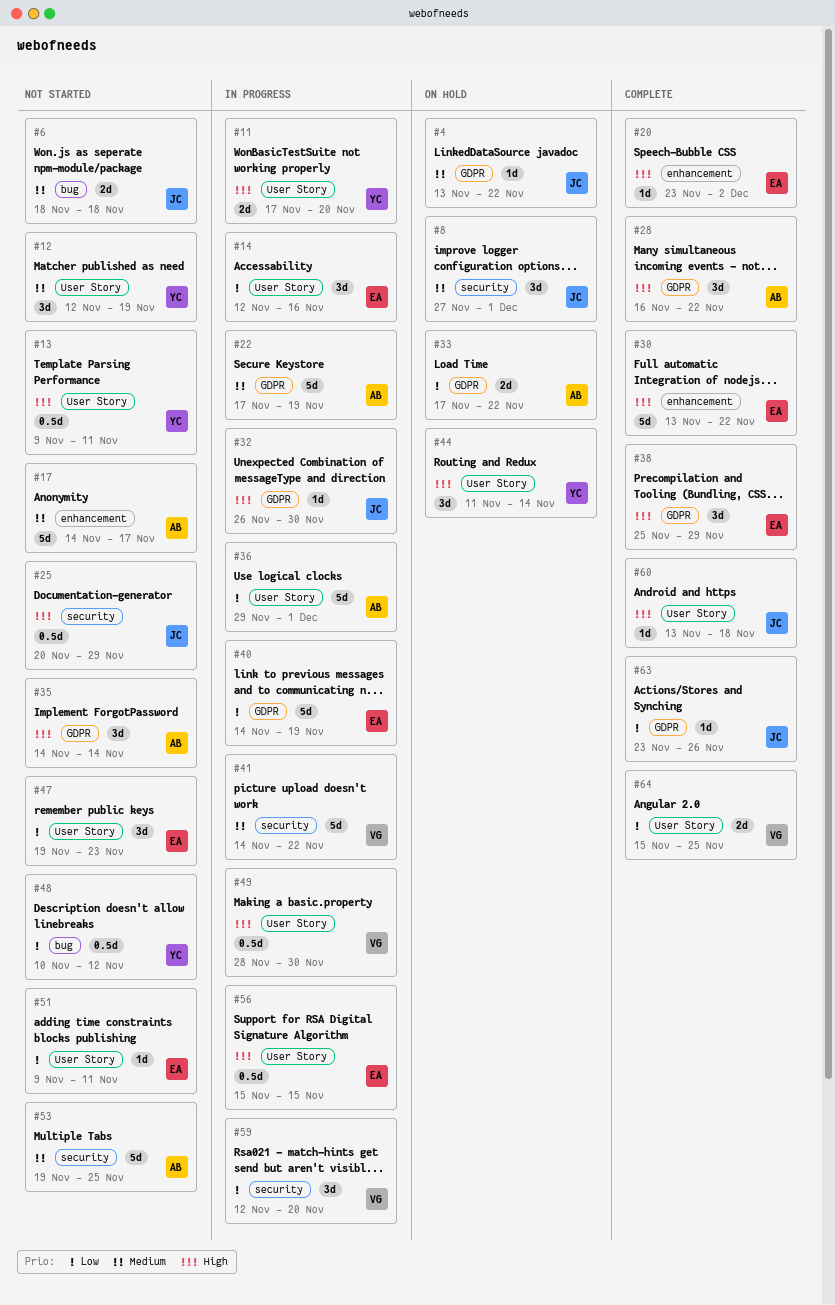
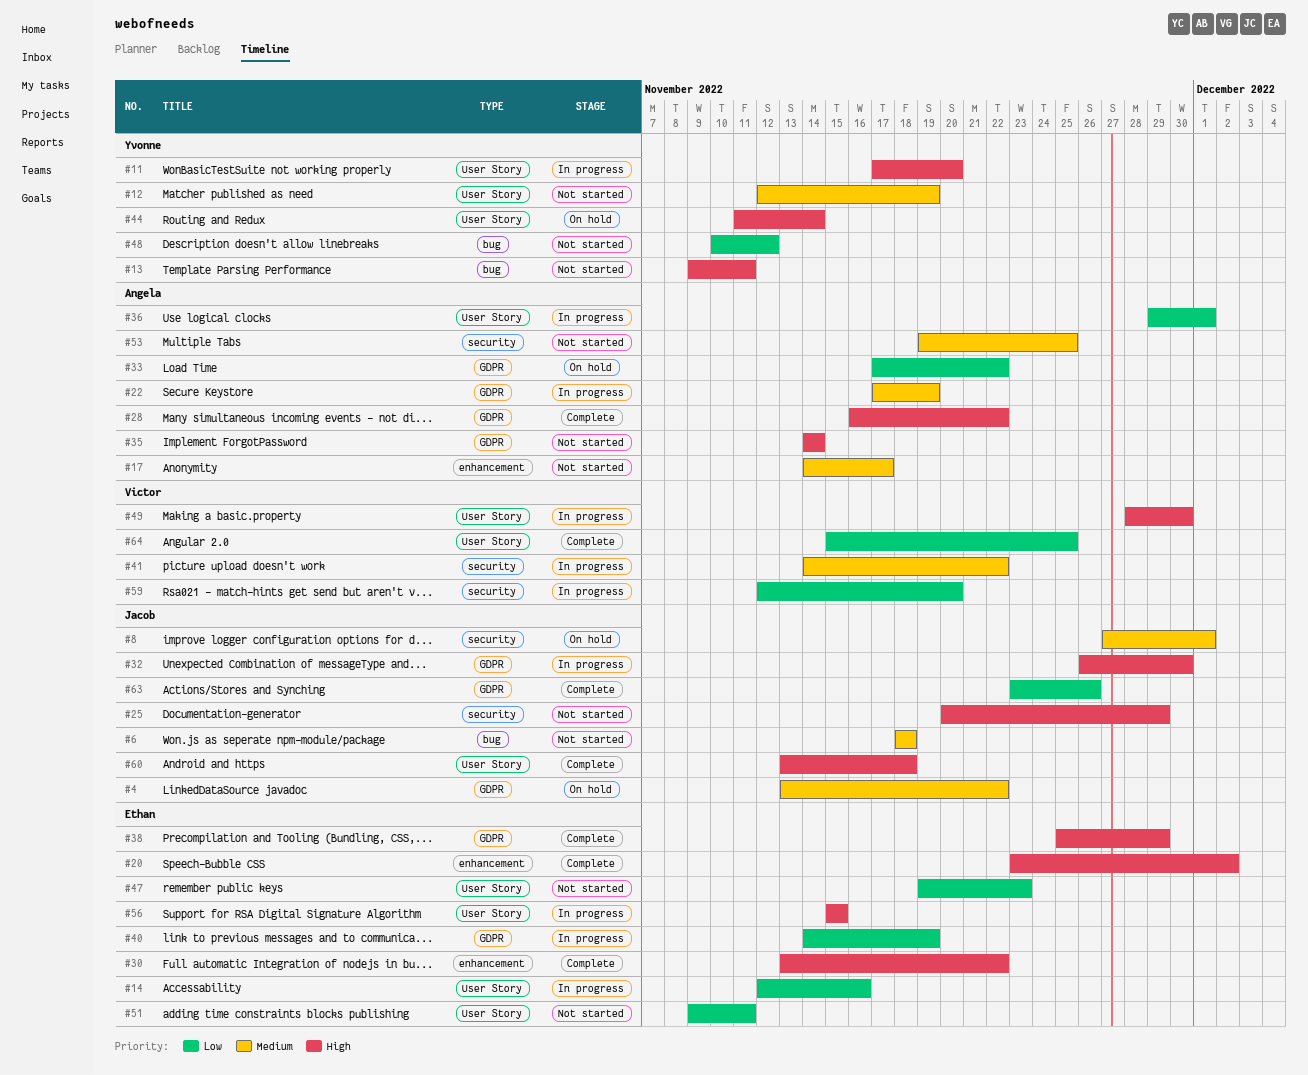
#13, label: User Story -> bug

